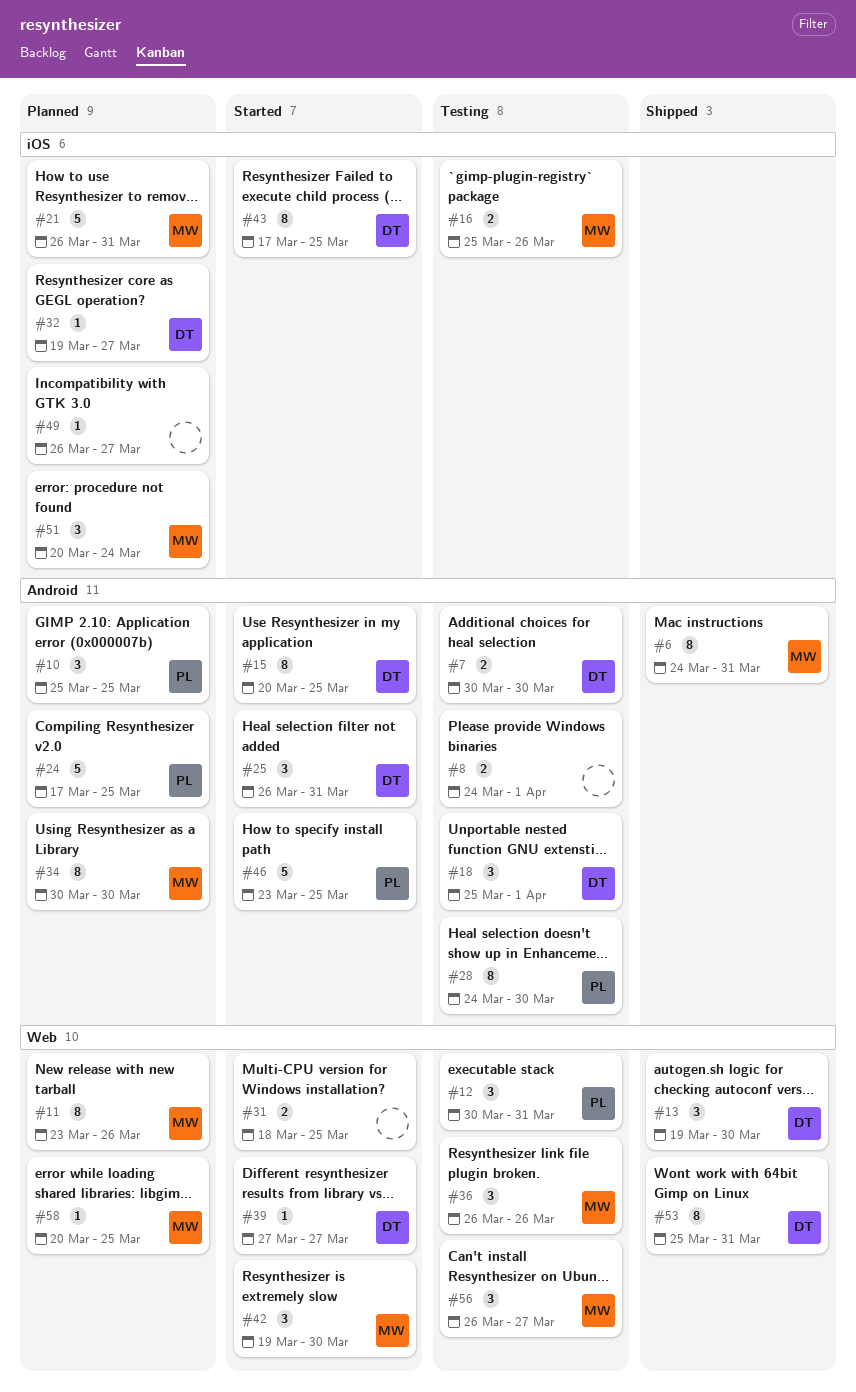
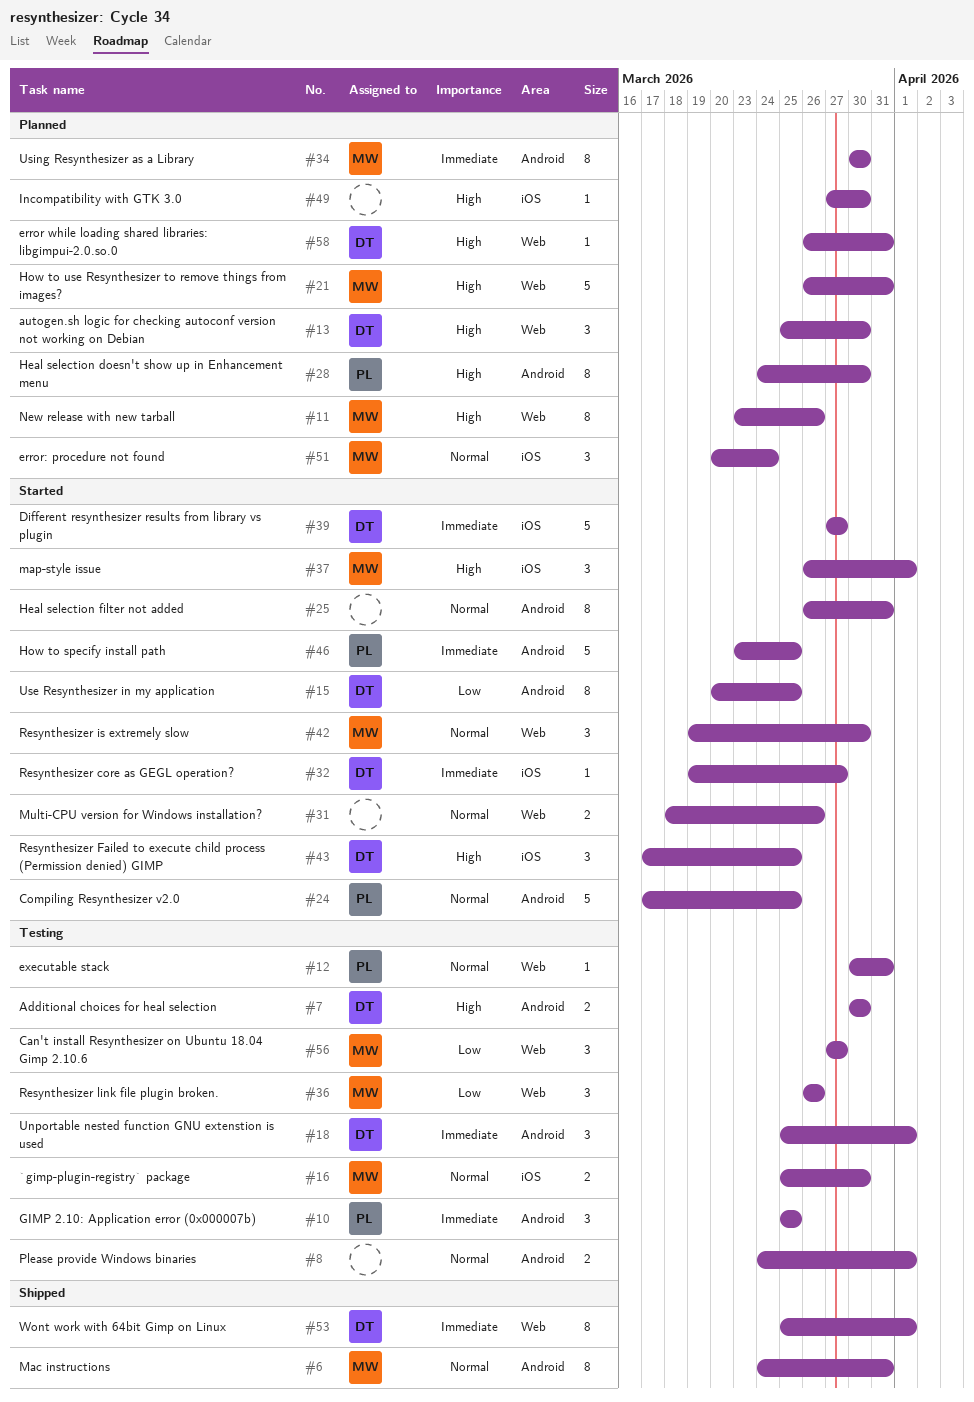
#10, status: Planned -> Testing
#12, estimate: 3 -> 1
#13, status: Shipped -> Planned
#13, start: Mar 19 -> Mar 25
#16, due: Mar 26 -> Mar 30
#21, label: iOS -> Web
#24, status: Planned -> Started
#25, owner: DT -> none
#25, estimate: 3 -> 8
#28, status: Testing -> Planned
#31, due: Mar 25 -> Mar 26
#32, status: Planned -> Started
#37: none -> present
#39, label: Web -> iOS
#39, estimate: 1 -> 5
#43, estimate: 8 -> 3
#49, start: Mar 26 -> Mar 27
#49, due: Mar 27 -> Mar 30
#53, due: Mar 31 -> Apr 1
#56, start: Mar 26 -> Mar 27
#58, owner: MW -> DT
#58, start: Mar 20 -> Mar 26
#58, due: Mar 25 -> Mar 31

